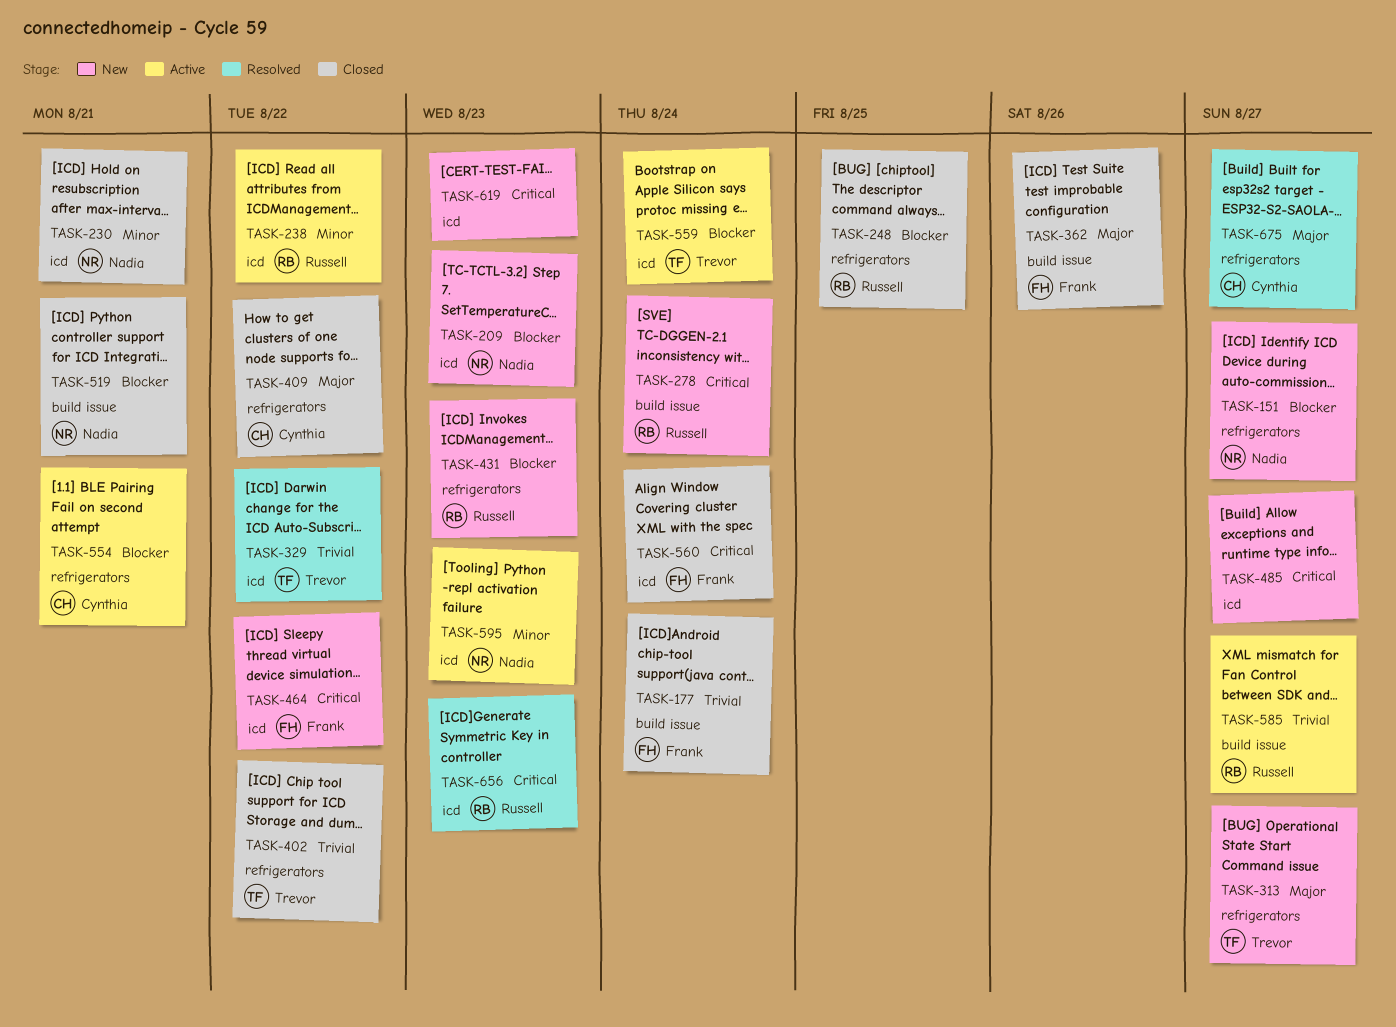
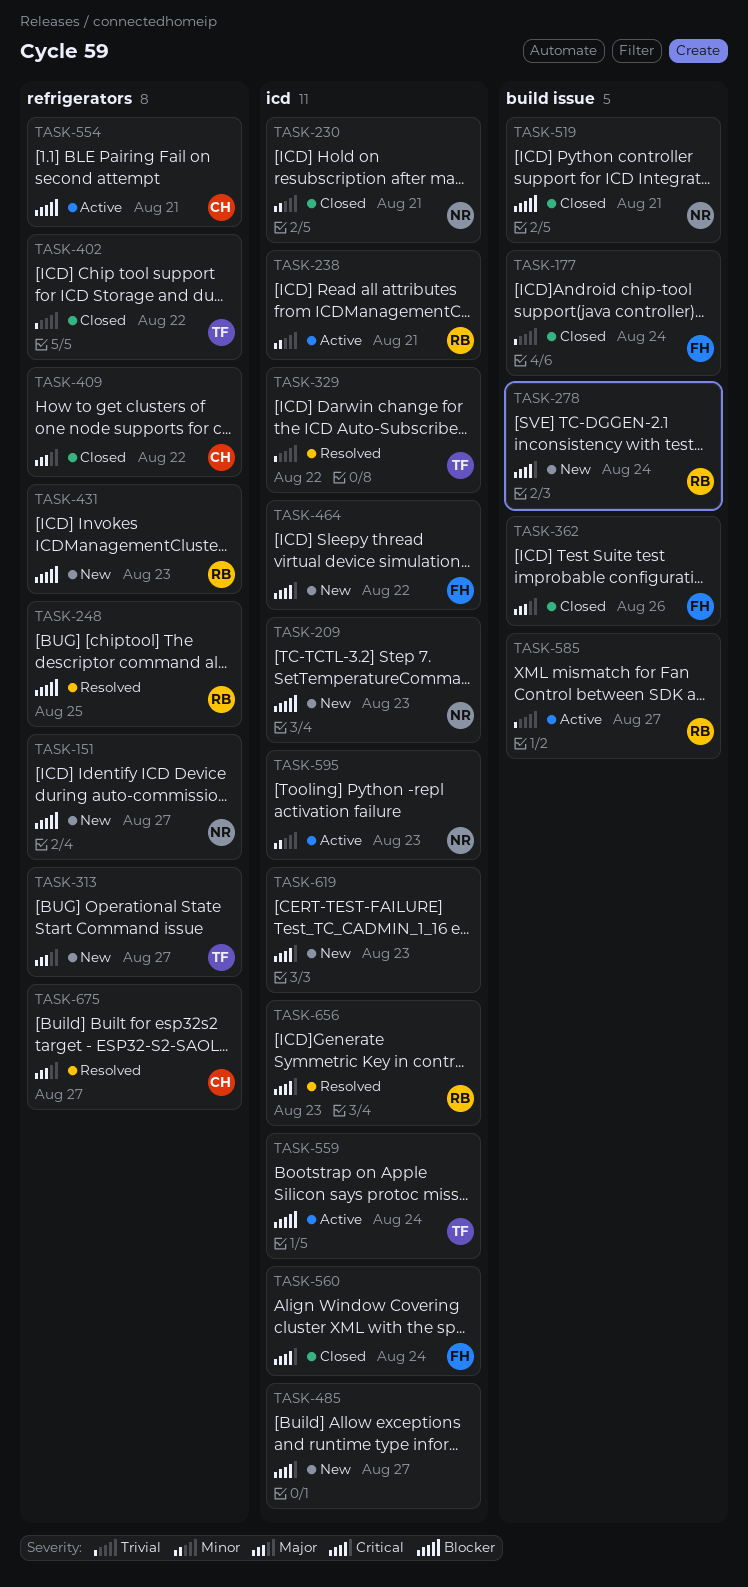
TASK-238, due: Aug 22 -> Aug 21
TASK-248, status: Closed -> Resolved

